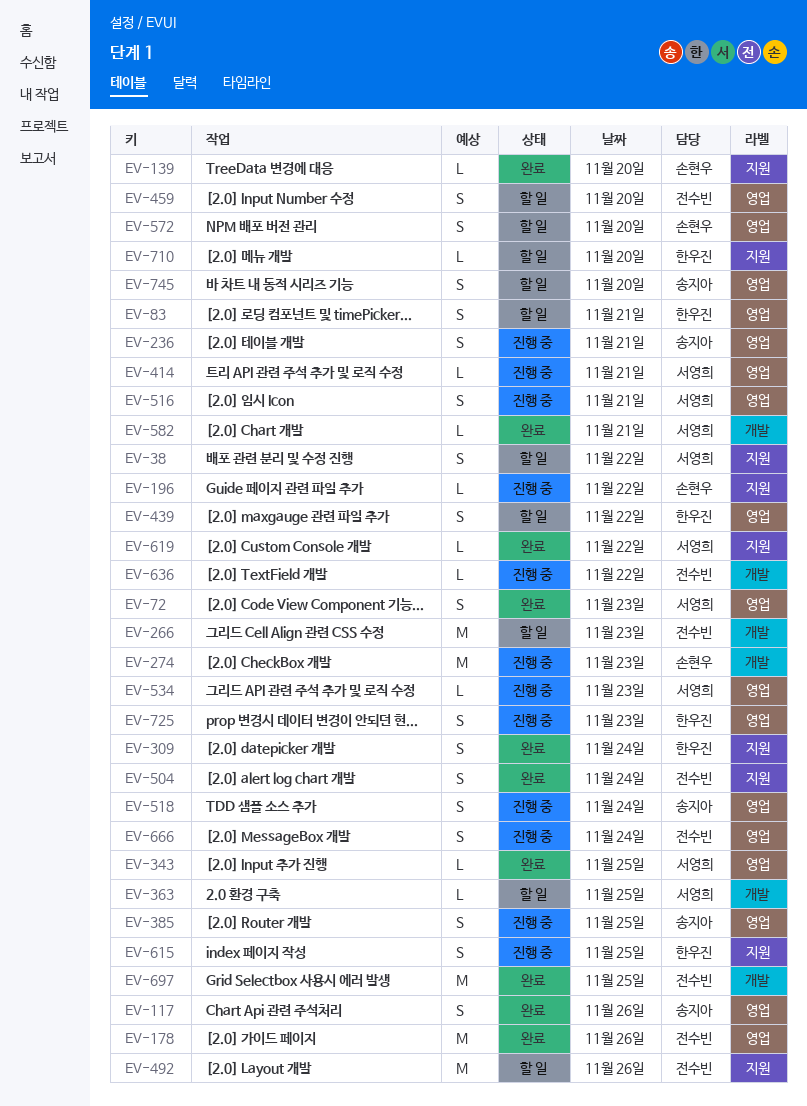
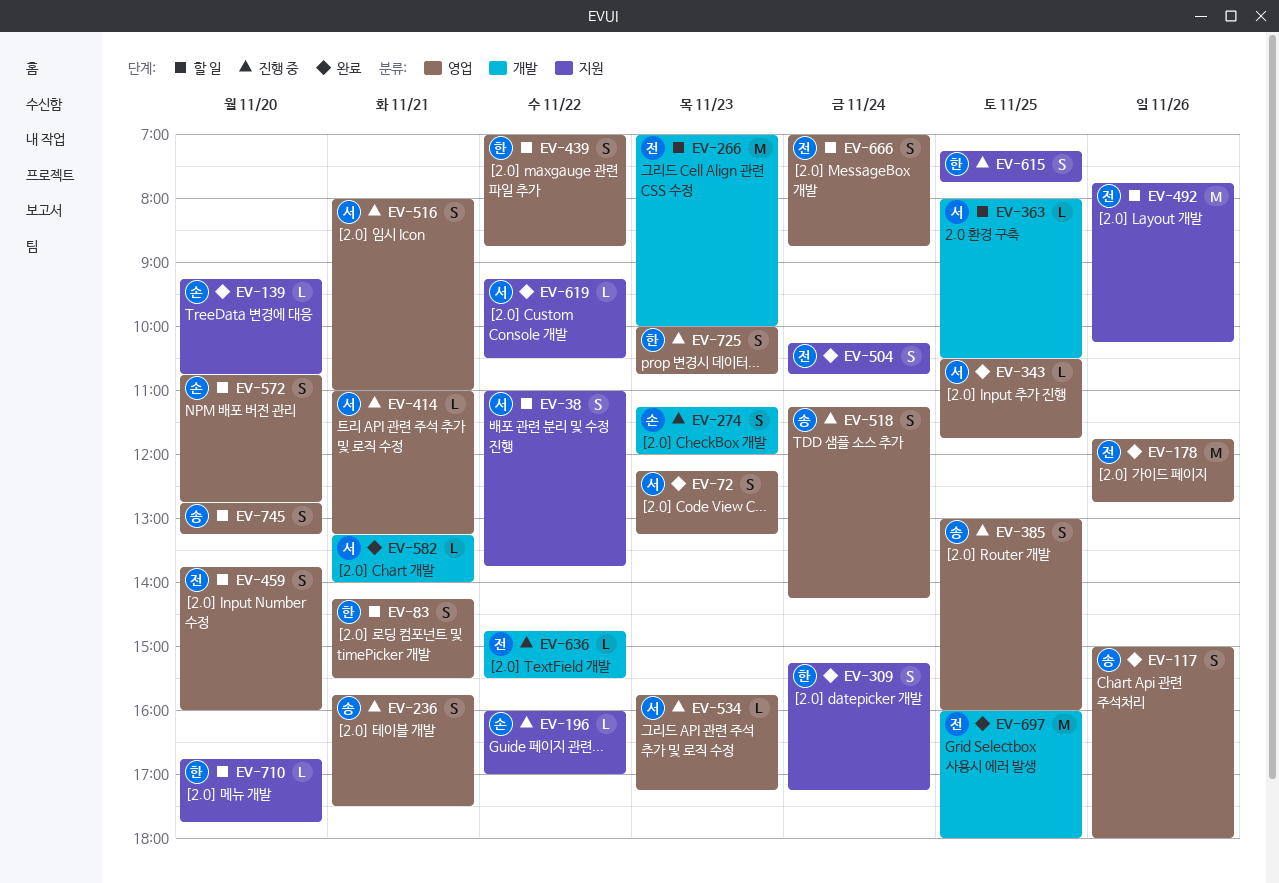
EV-274, estimate: M -> S
EV-666, status: 진행 중 -> 할 일

